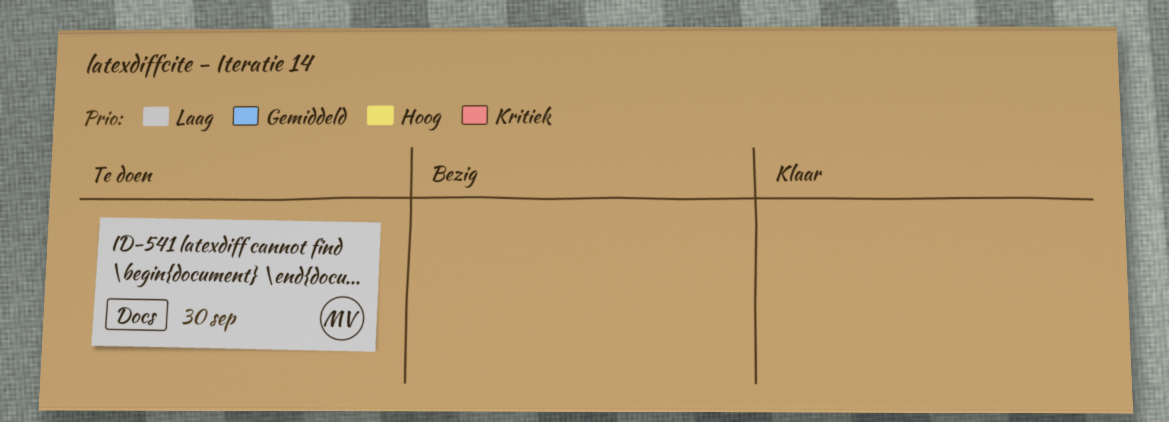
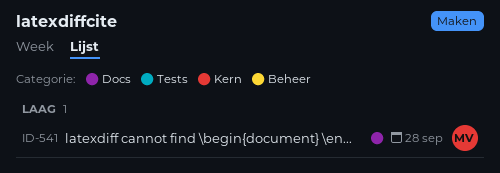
ID-541, due: Sep 30 -> Sep 28

